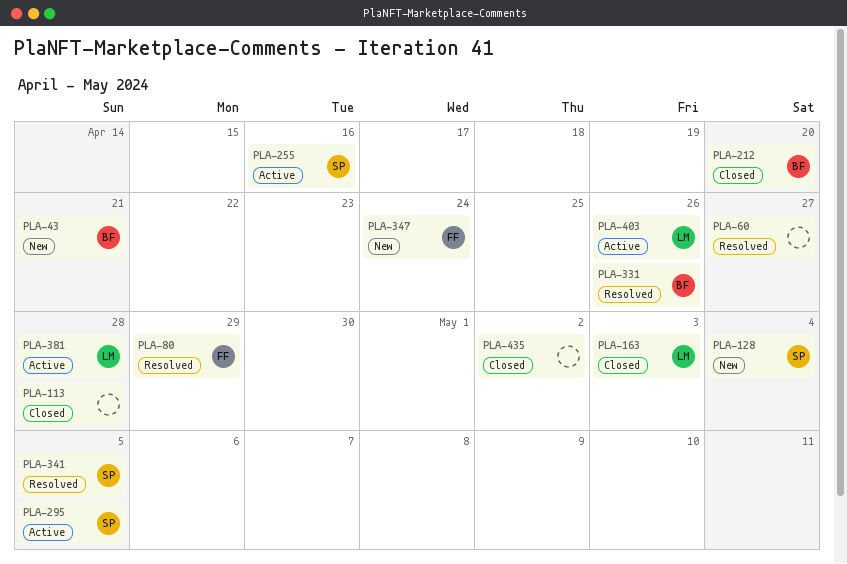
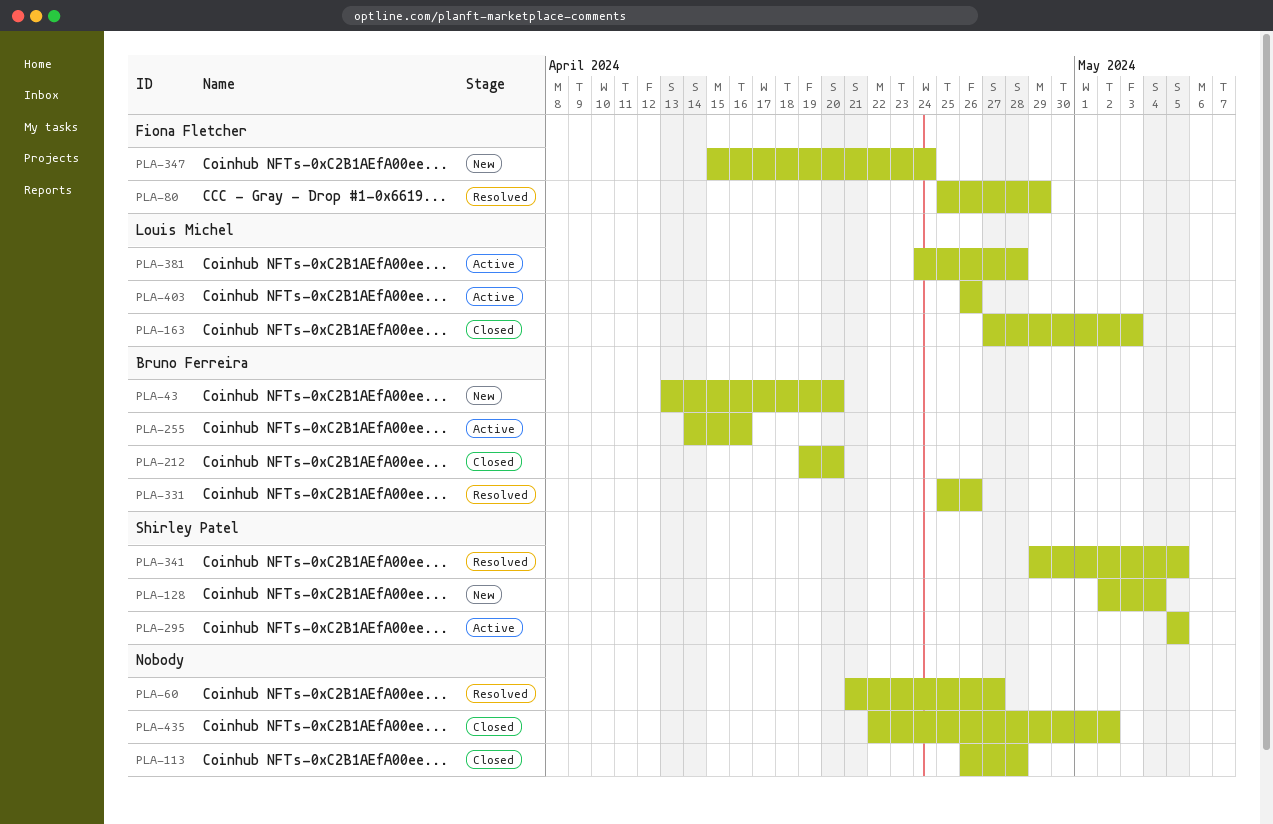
PLA-43, due: Apr 21 -> Apr 20
PLA-255, owner: Shirley Patel -> Bruno Ferreira

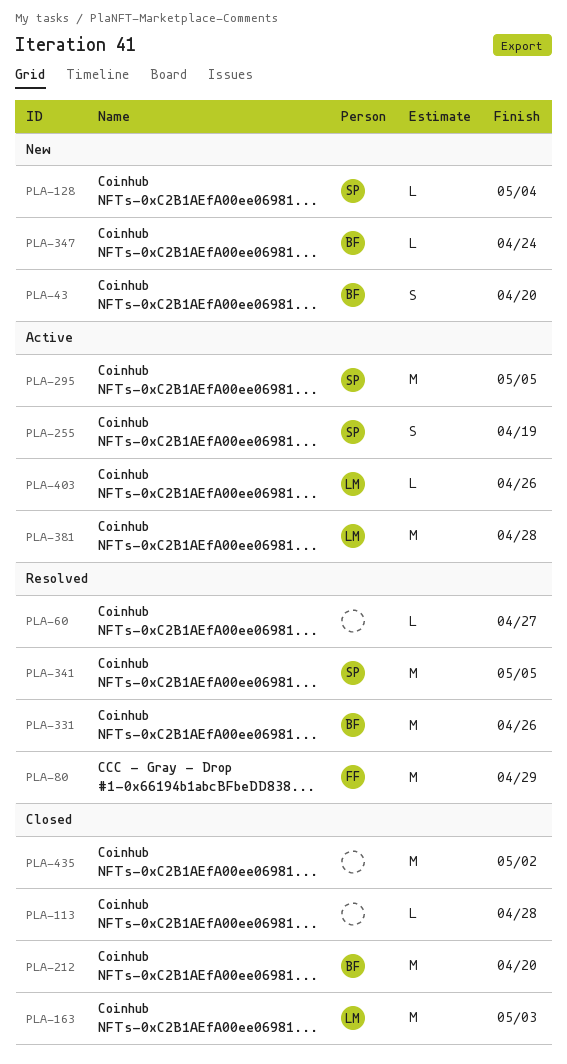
PLA-255, owner: Bruno Ferreira -> Shirley Patel
PLA-255, due: Apr 16 -> Apr 19
PLA-347, owner: Fiona Fletcher -> Bruno Ferreira

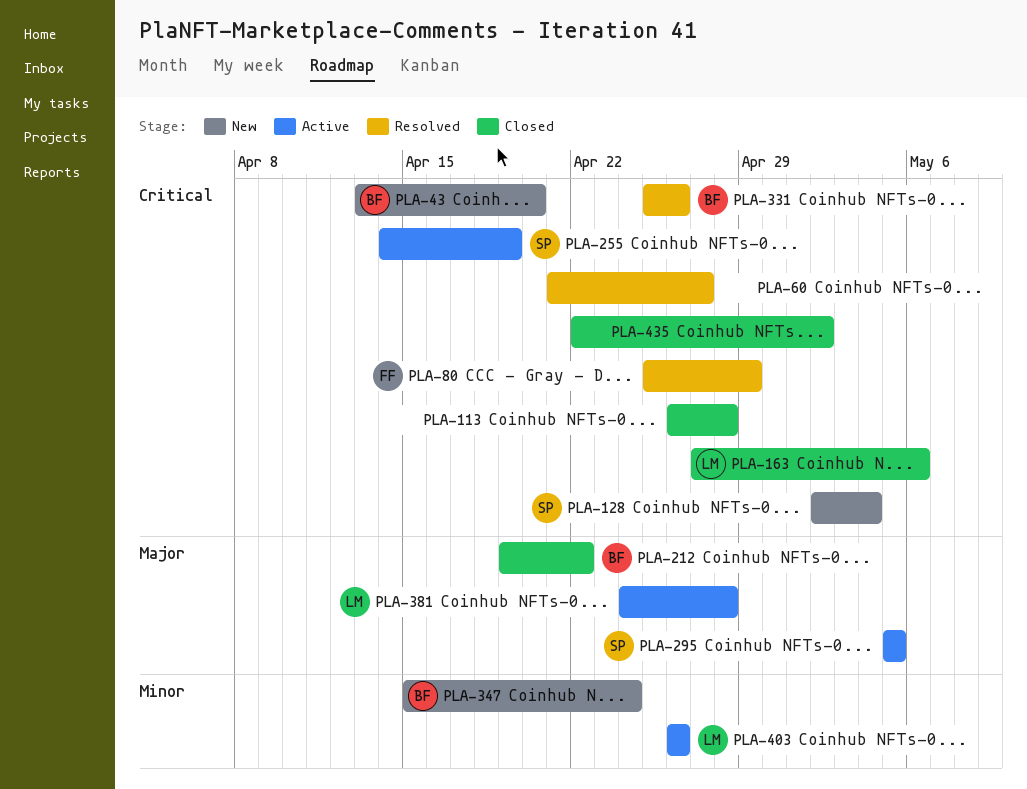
PLA-163, due: May 3 -> May 6
PLA-212, due: Apr 20 -> Apr 22
PLA-341: present -> none

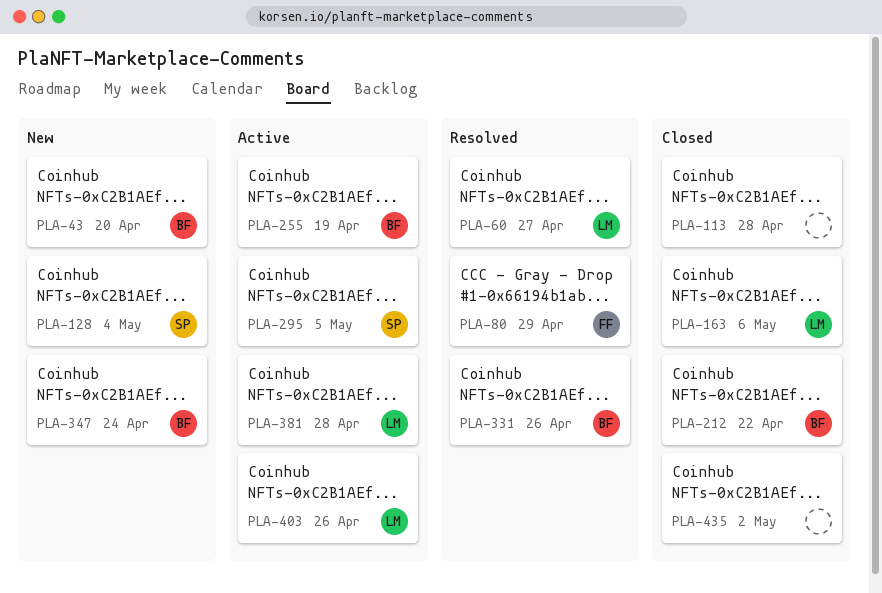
PLA-60, owner: none -> LM
PLA-255, owner: SP -> BF

